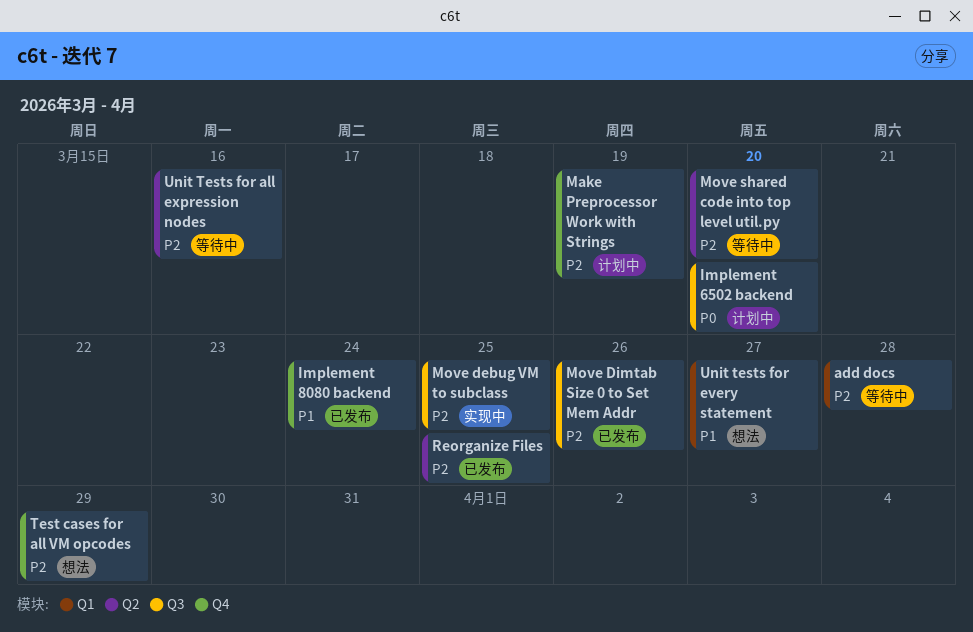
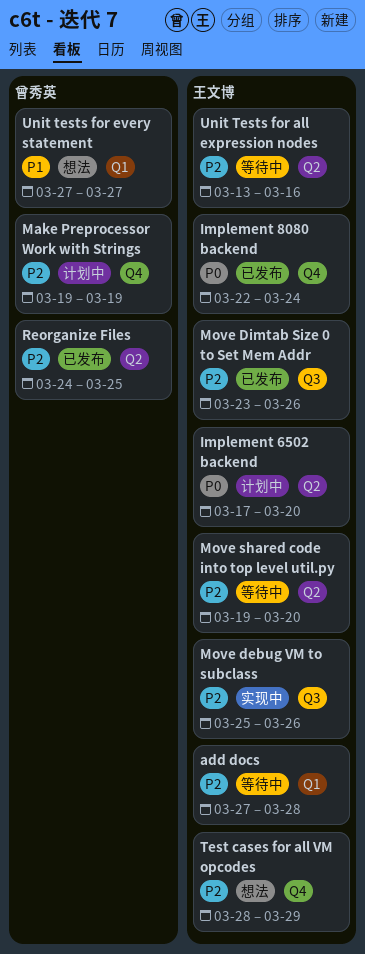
Implement 6502 backend, label: Q3 -> Q2
Implement 8080 backend, priority: P1 -> P0
Move debug VM to subclass, due: Mar 25 -> Mar 26

